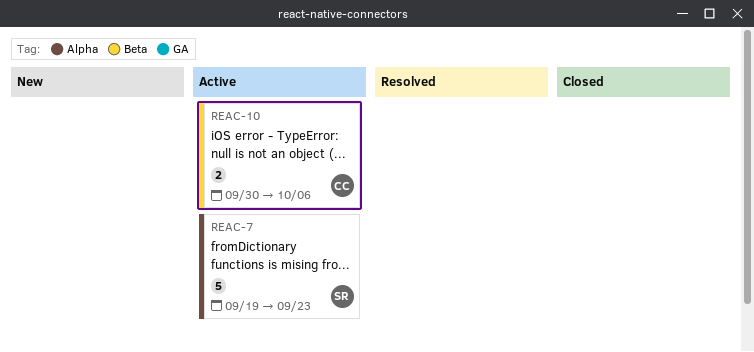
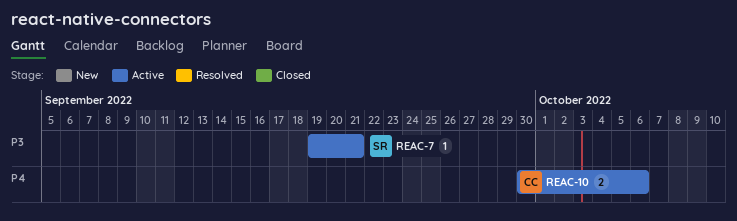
REAC-7, estimate: 5 -> 1
REAC-7, due: Sep 23 -> Sep 21

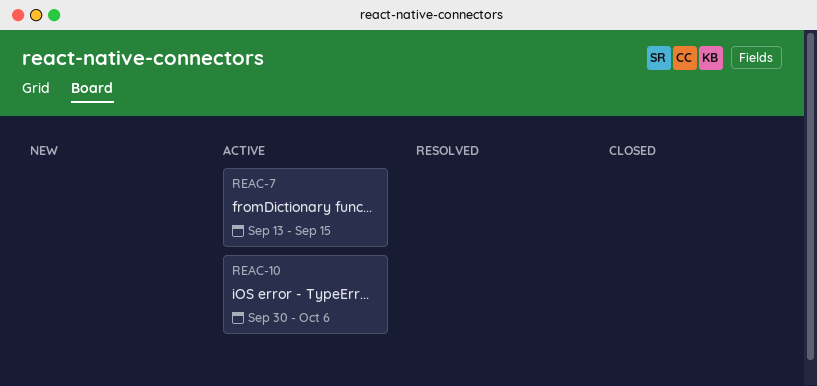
REAC-7, start: Sep 19 -> Sep 13
REAC-7, due: Sep 21 -> Sep 15

